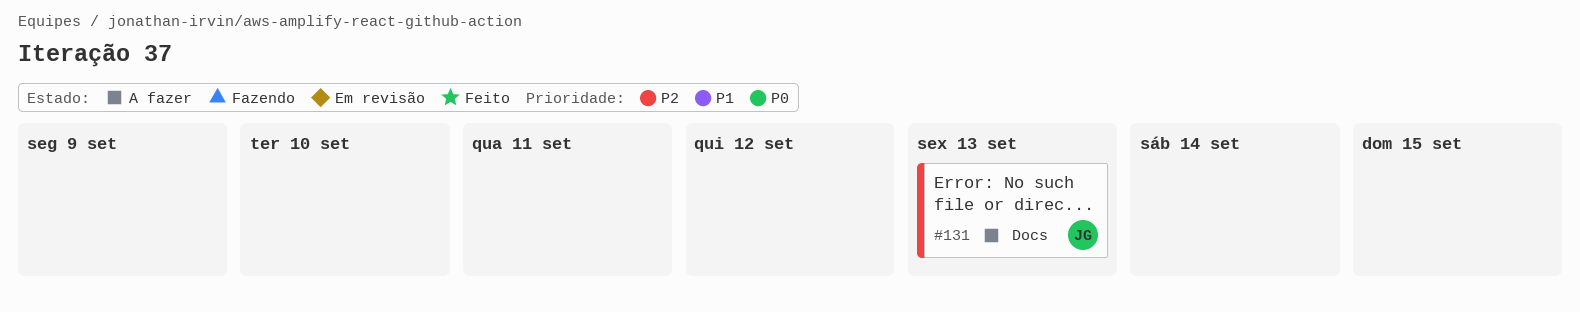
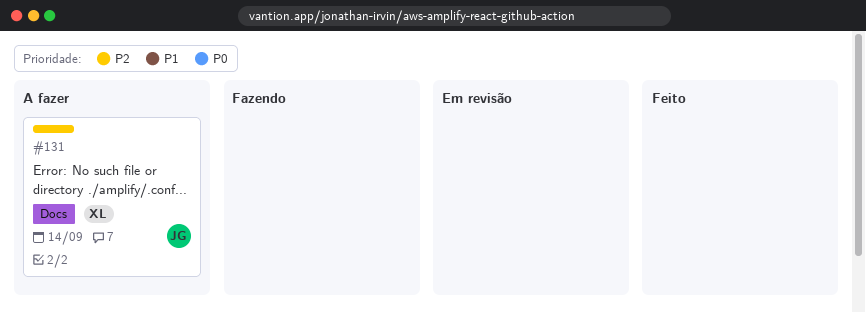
#131, due: Sep 13 -> Sep 14

